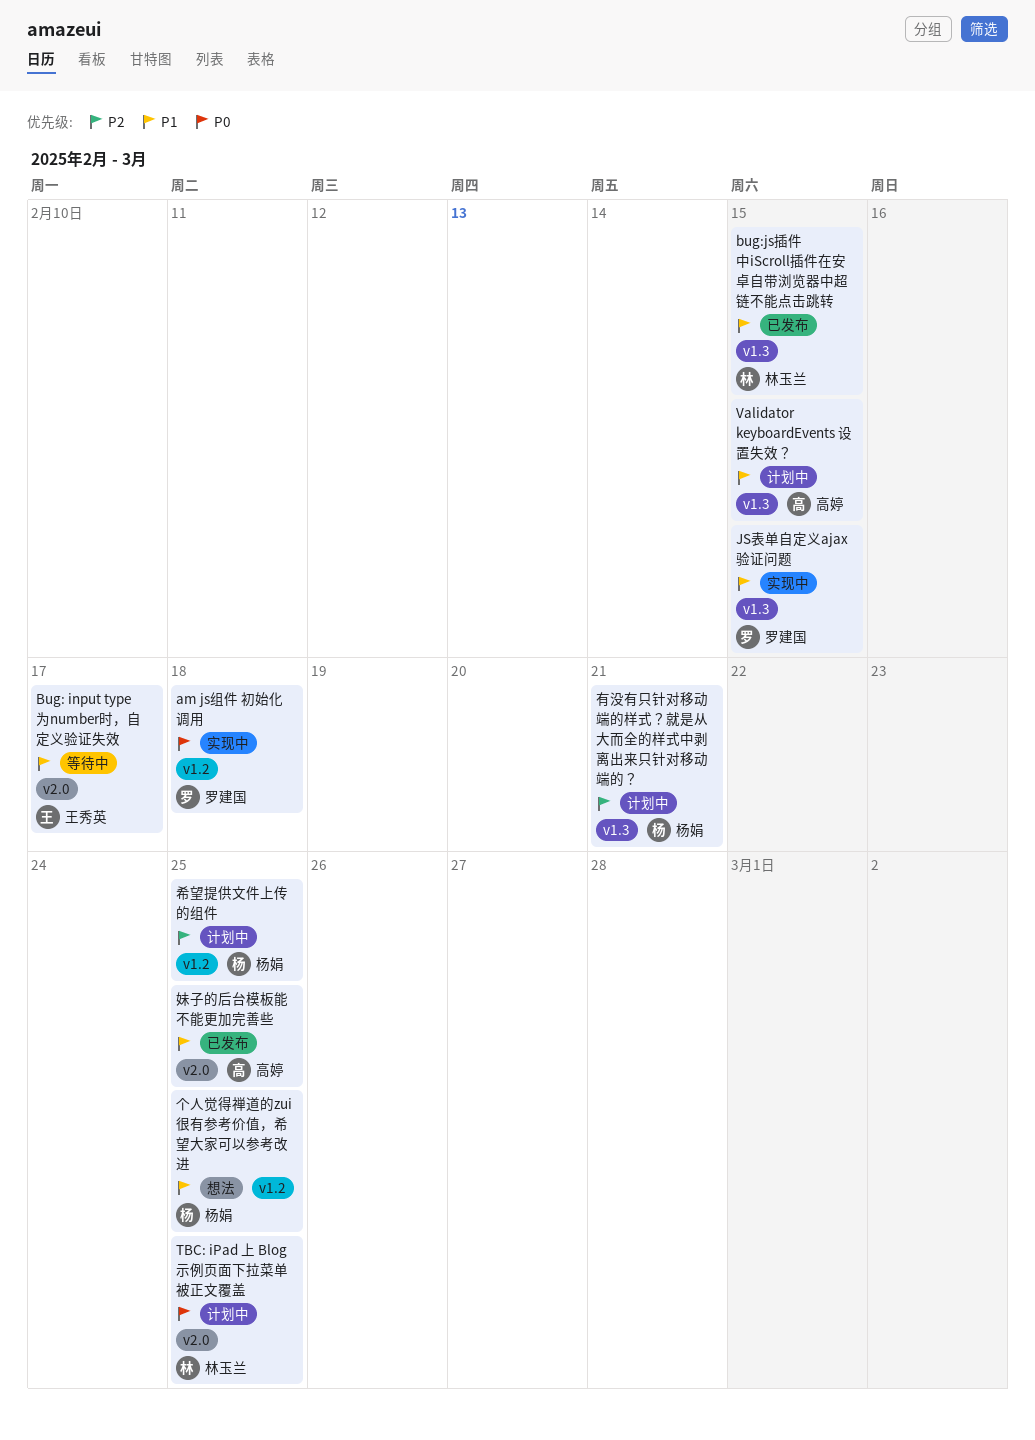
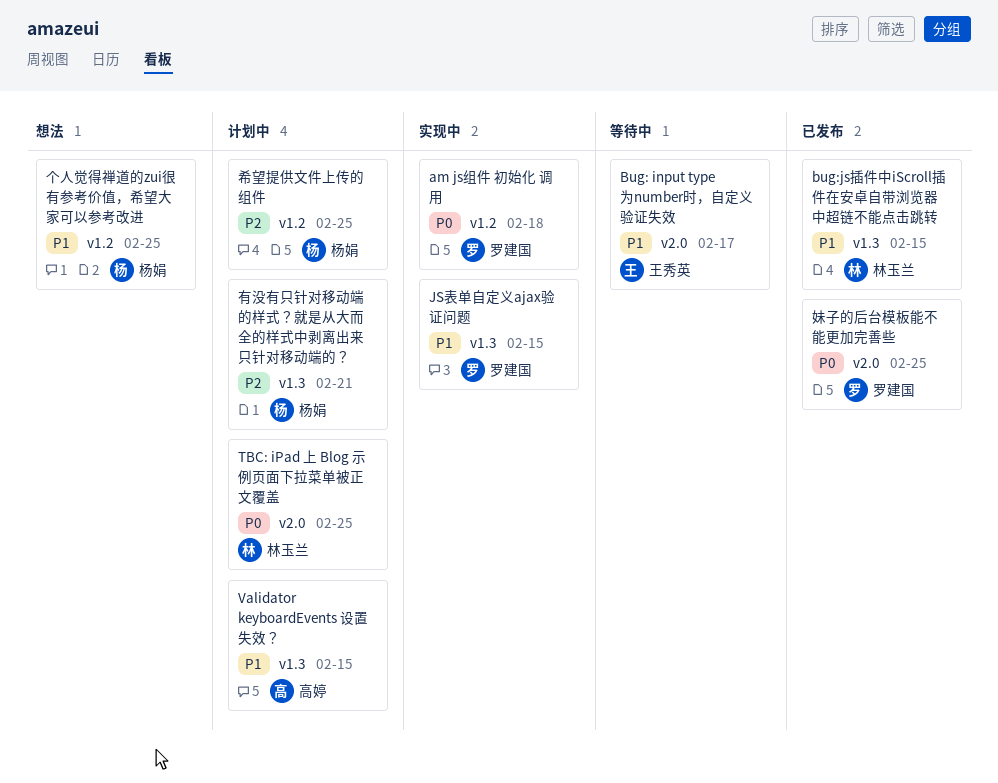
妹子的后台模板能不能更加完善些, owner: 高婷 -> 罗建国
妹子的后台模板能不能更加完善些, priority: P1 -> P0

